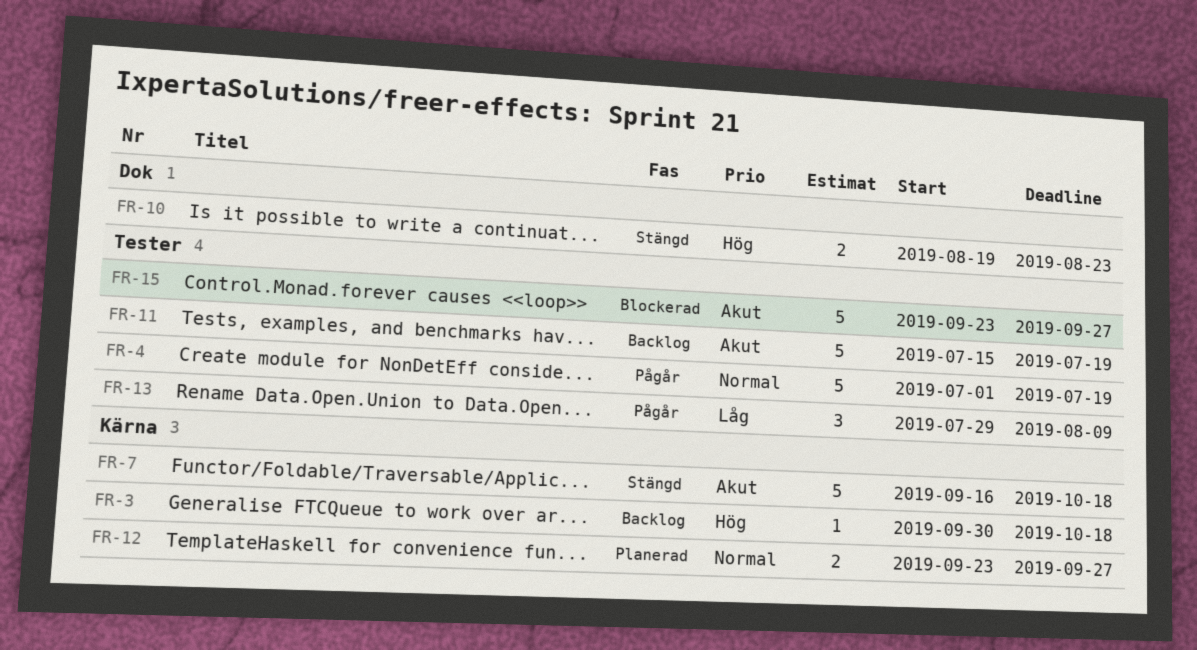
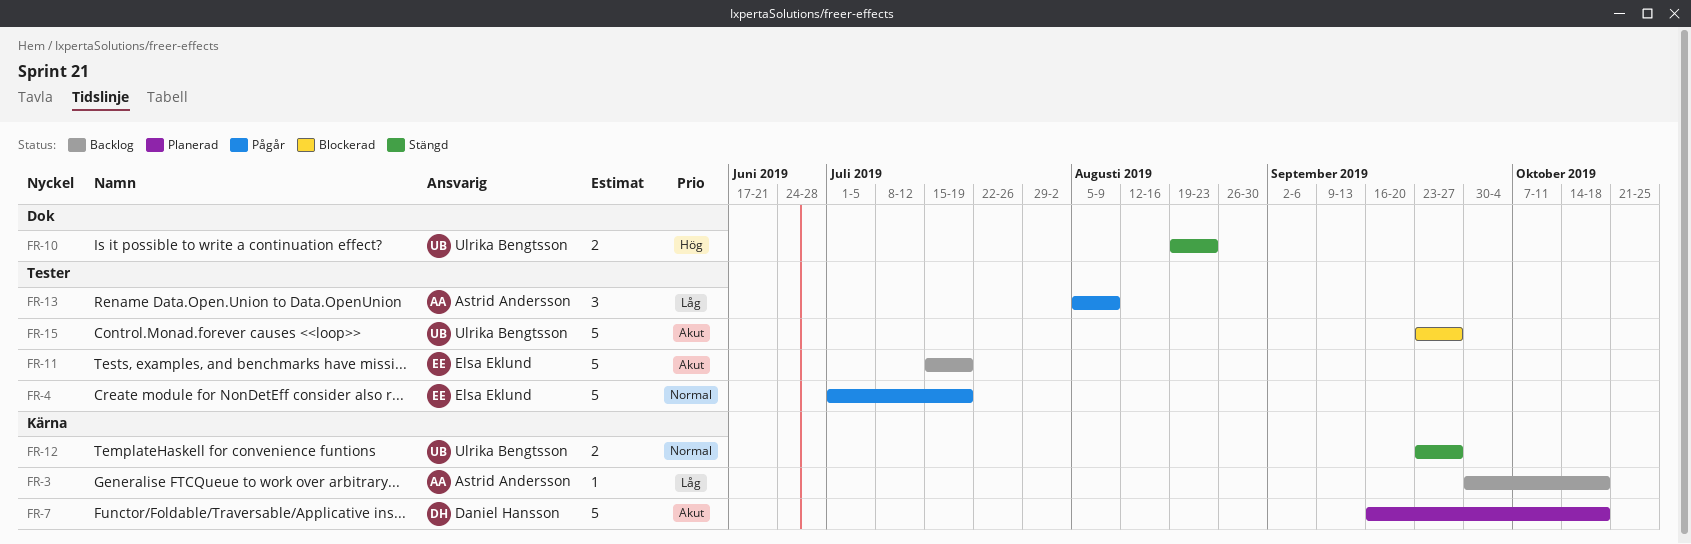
FR-3, priority: Hög -> Låg
FR-7, status: Stängd -> Planerad
FR-12, status: Planerad -> Stängd
FR-13, start: Jul 29 -> Aug 5

